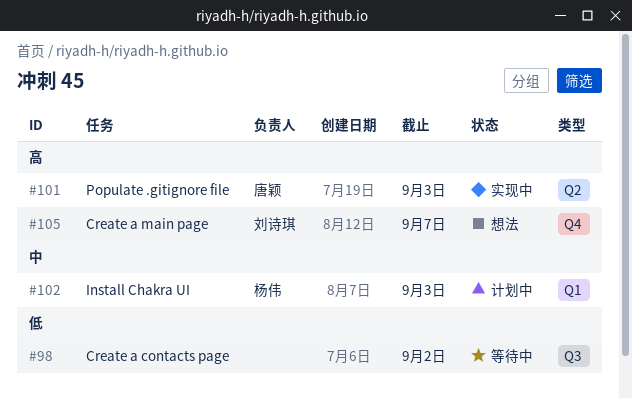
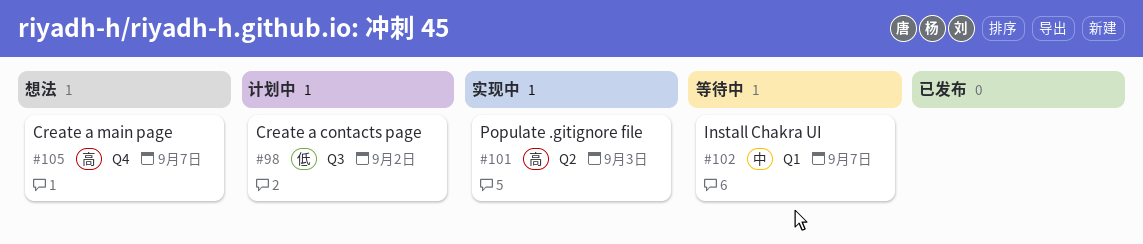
#98, status: 等待中 -> 计划中
#102, status: 计划中 -> 等待中
#102, due: Sep 3 -> Sep 7

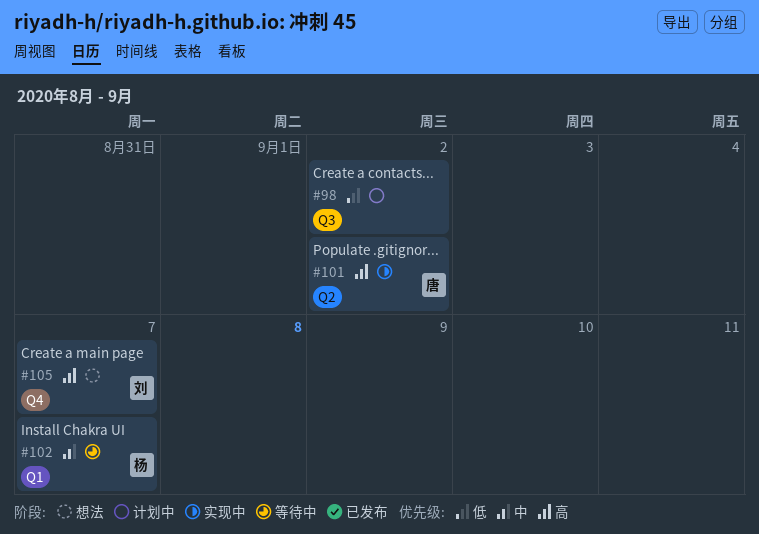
#101, due: Sep 3 -> Sep 2

